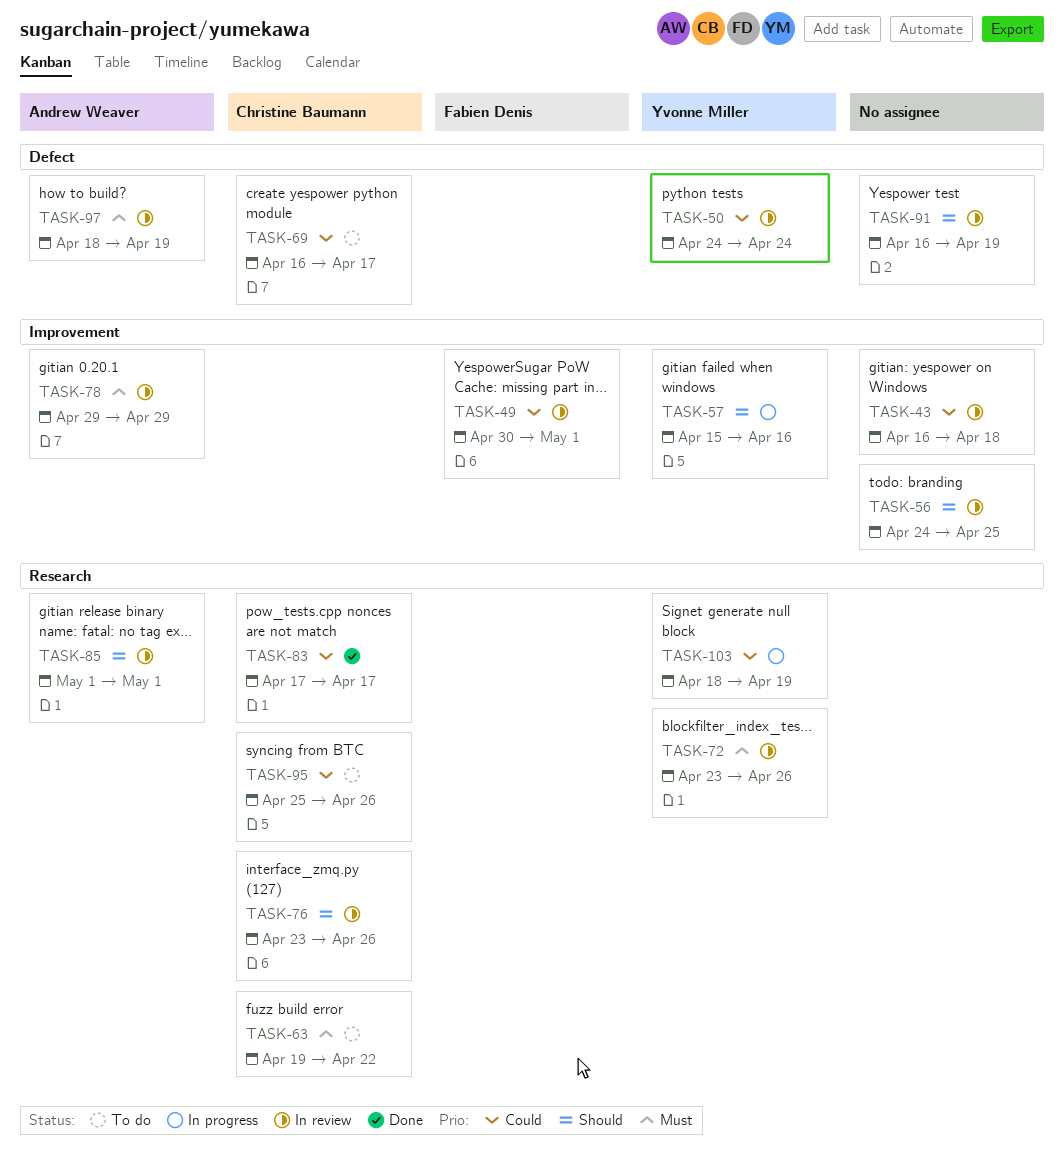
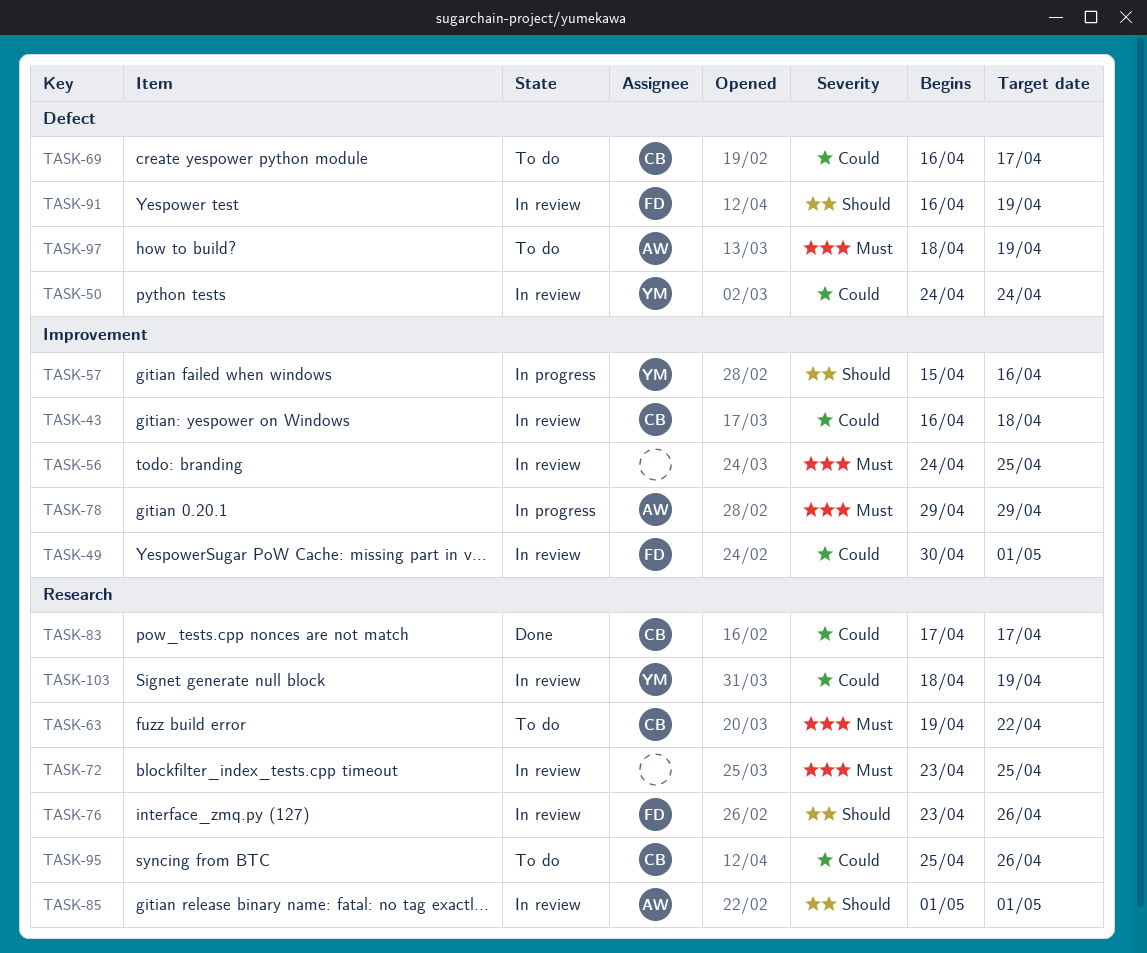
TASK-43, owner: none -> Christine Baumann
TASK-56, priority: Should -> Must
TASK-72, owner: Yvonne Miller -> none
TASK-72, due: Apr 26 -> Apr 25
TASK-76, owner: Christine Baumann -> Fabien Denis
TASK-78, status: In review -> In progress
TASK-91, owner: none -> Fabien Denis
TASK-97, status: In review -> To do
TASK-103, status: In progress -> In review

